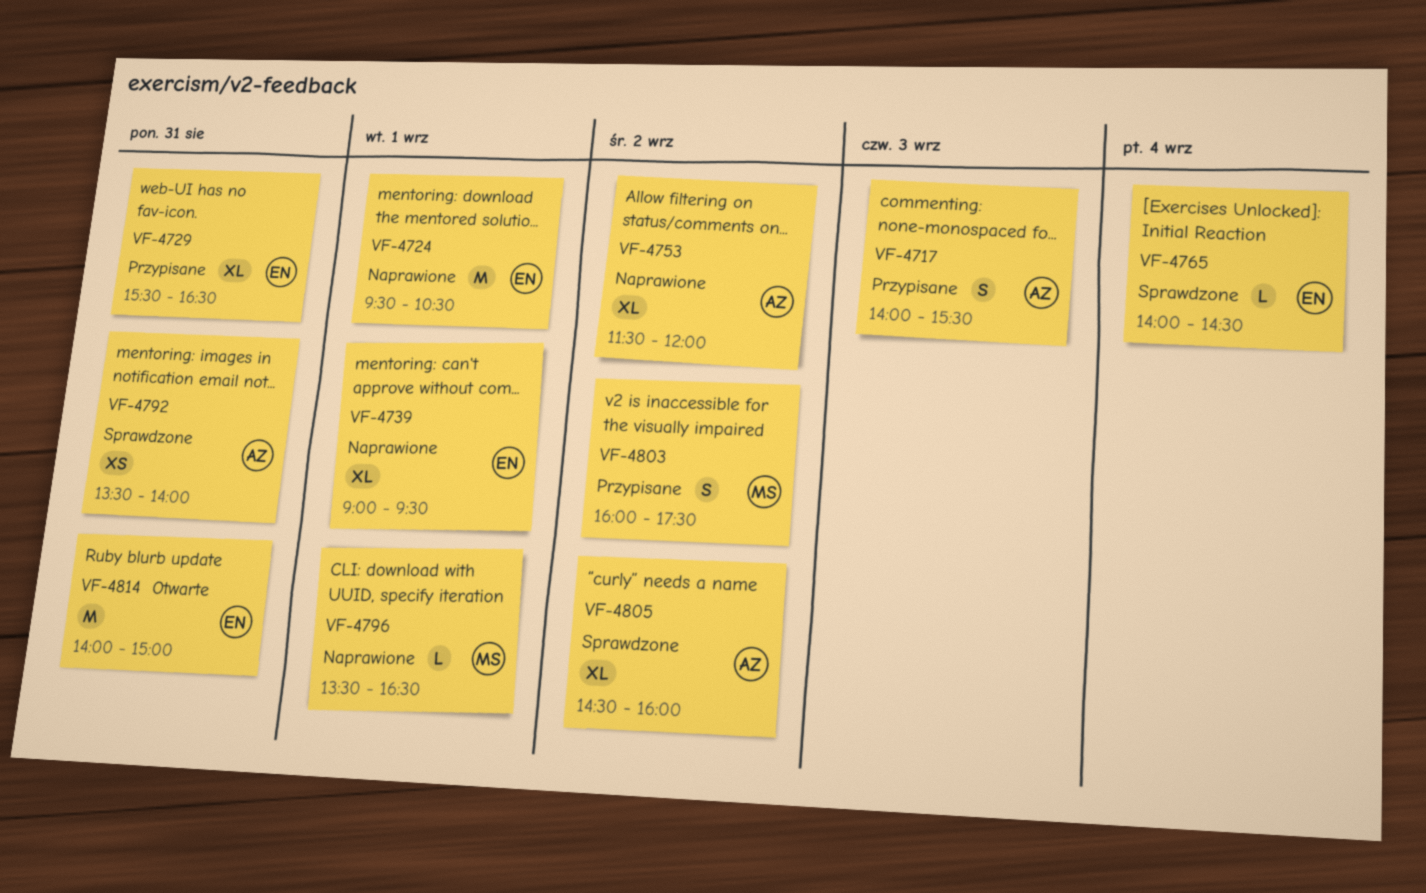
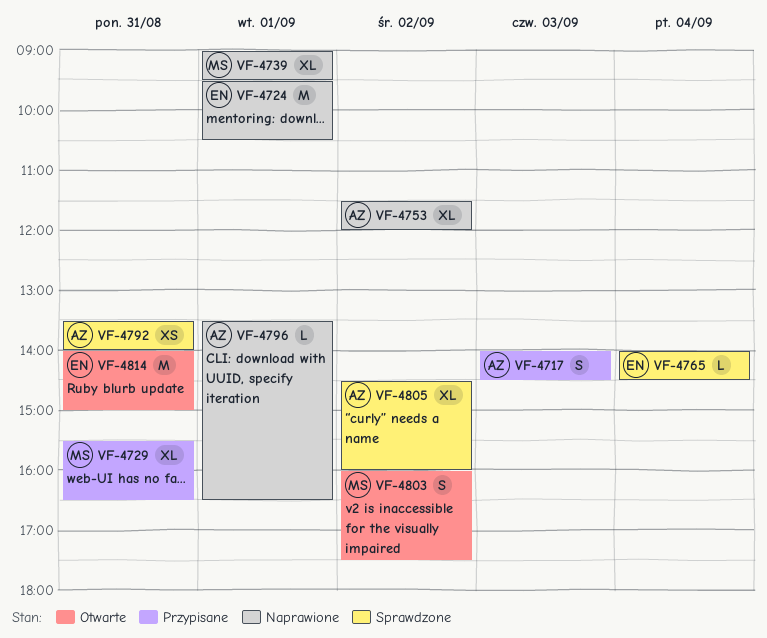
VF-4717, ends: 15:30 -> 14:30
VF-4729, owner: EN -> MS
VF-4739, owner: EN -> MS
VF-4796, owner: MS -> AZ
VF-4803, status: Przypisane -> Otwarte

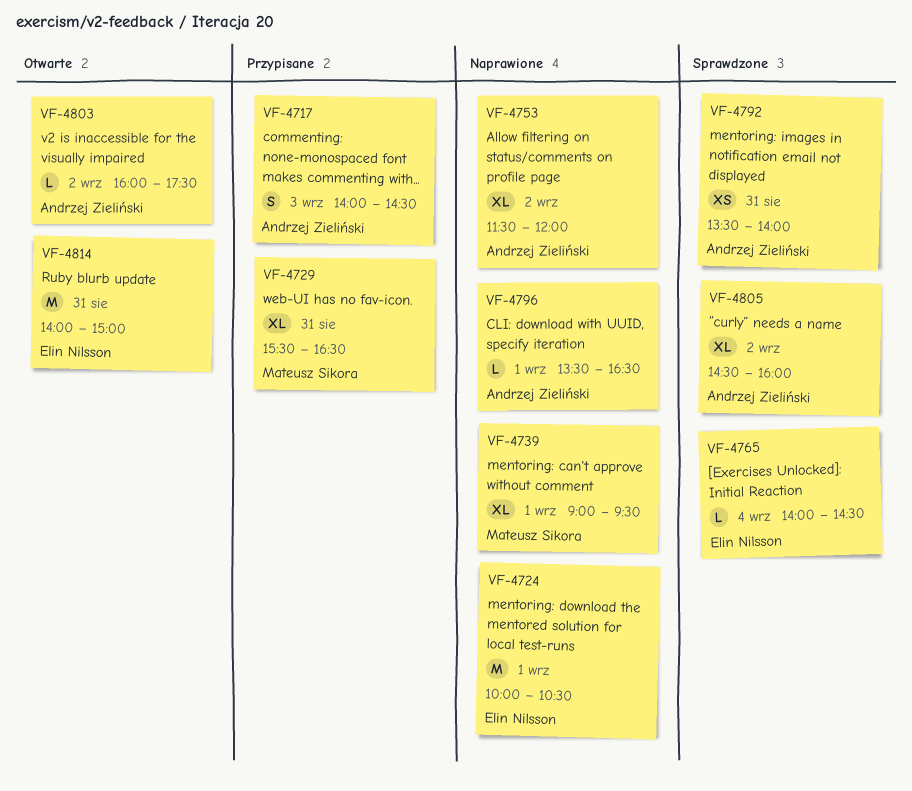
VF-4724, begins: 09:30 -> 10:00
VF-4803, owner: Mateusz Sikora -> Andrzej Zieliński
VF-4803, estimate: S -> L

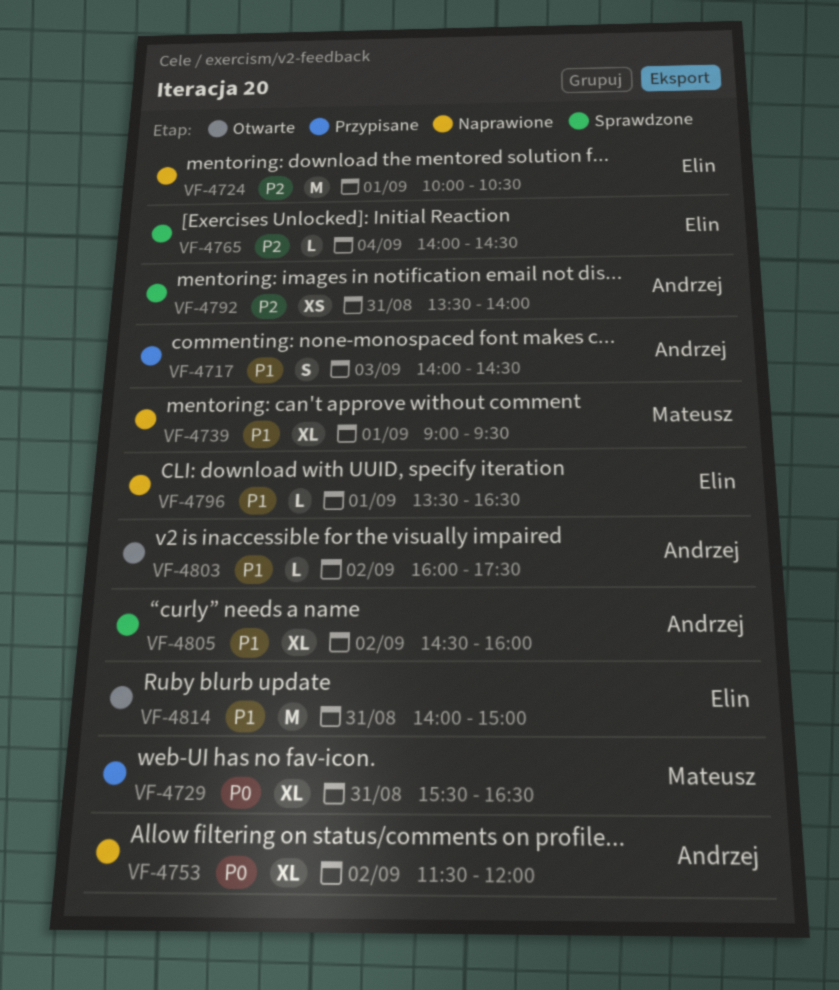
VF-4796, owner: Andrzej Zieliński -> Elin Nilsson

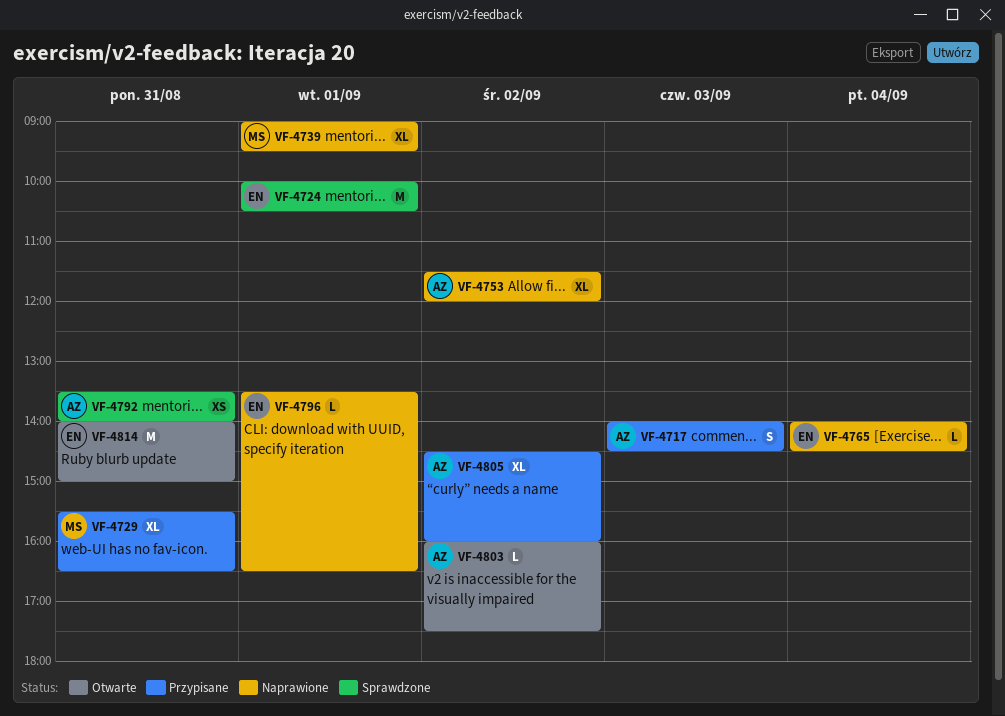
VF-4724, status: Naprawione -> Sprawdzone
VF-4765, status: Sprawdzone -> Naprawione
VF-4805, status: Sprawdzone -> Przypisane

